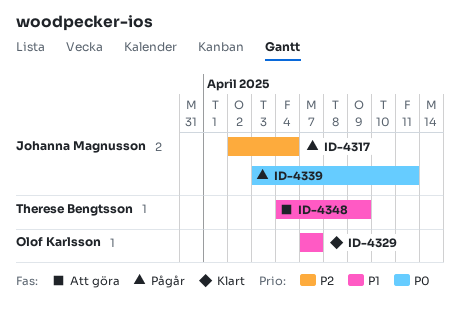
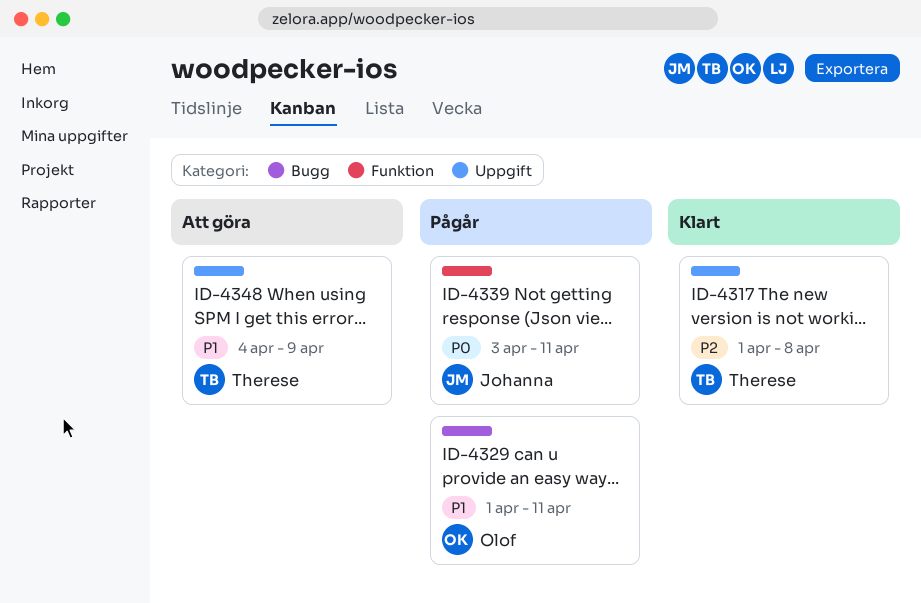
ID-4317, status: Pågår -> Klart
ID-4317, owner: Johanna Magnusson -> Therese Bengtsson
ID-4317, start: Apr 2 -> Apr 1
ID-4317, due: Apr 4 -> Apr 8
ID-4329, status: Klart -> Pågår
ID-4329, start: Apr 7 -> Apr 1
ID-4329, due: Apr 7 -> Apr 11

